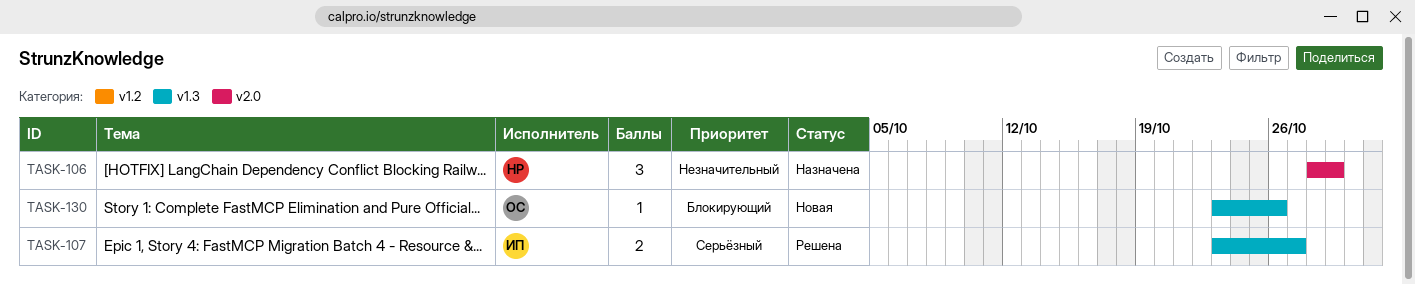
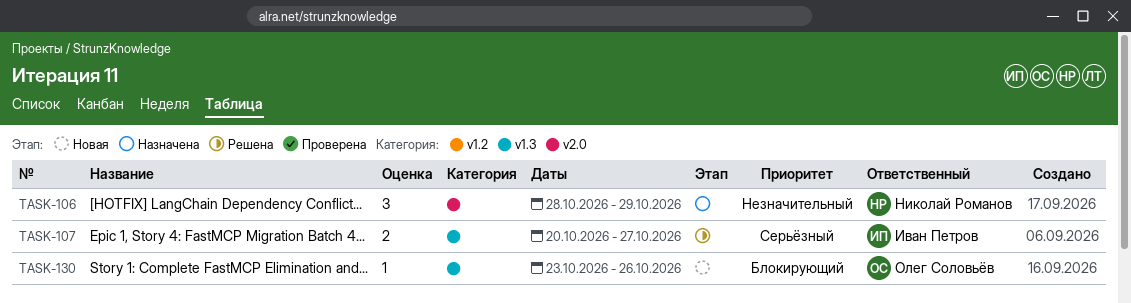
TASK-107, start: Oct 23 -> Oct 20

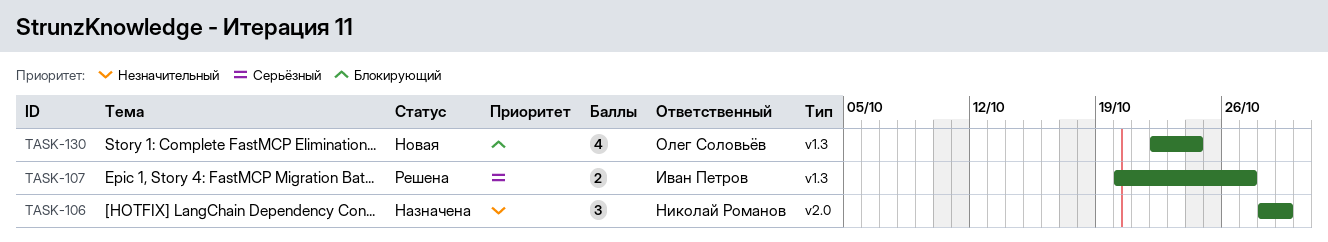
TASK-130, estimate: 1 -> 4
TASK-130, start: Oct 23 -> Oct 22
TASK-130, due: Oct 26 -> Oct 24

